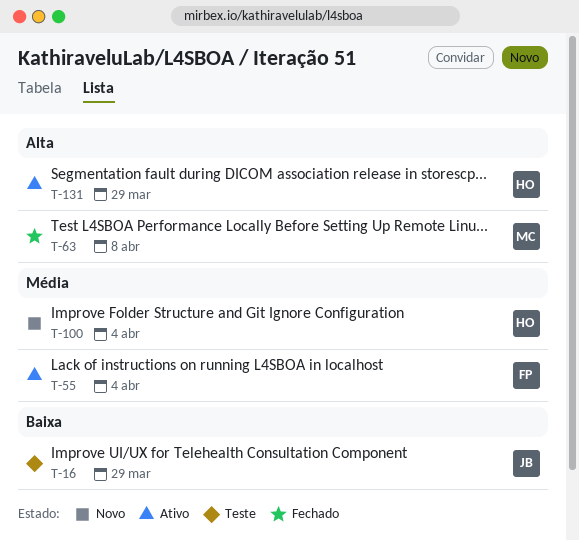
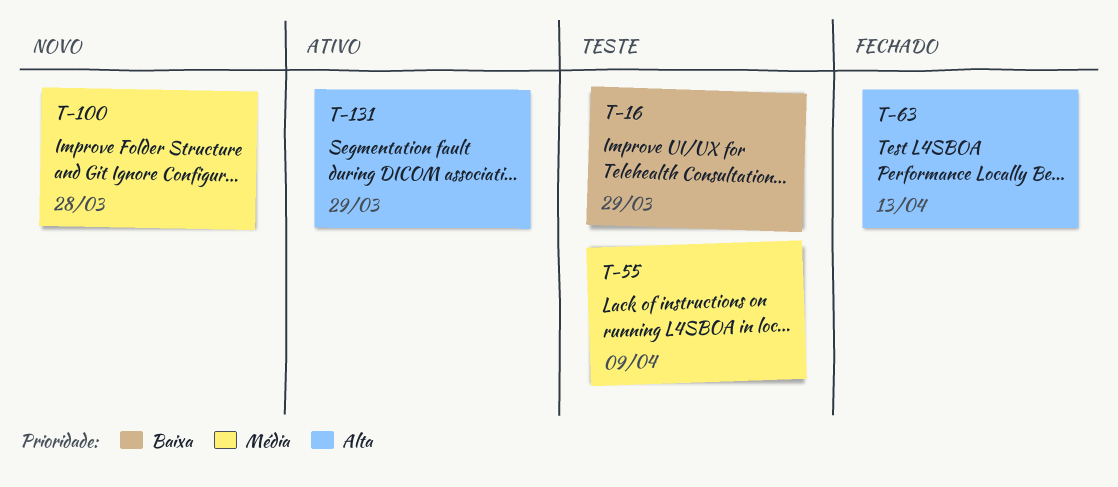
T-55, status: Ativo -> Teste
T-55, due: Apr 4 -> Apr 9
T-63, due: Apr 8 -> Apr 13
T-100, due: Apr 4 -> Mar 28

